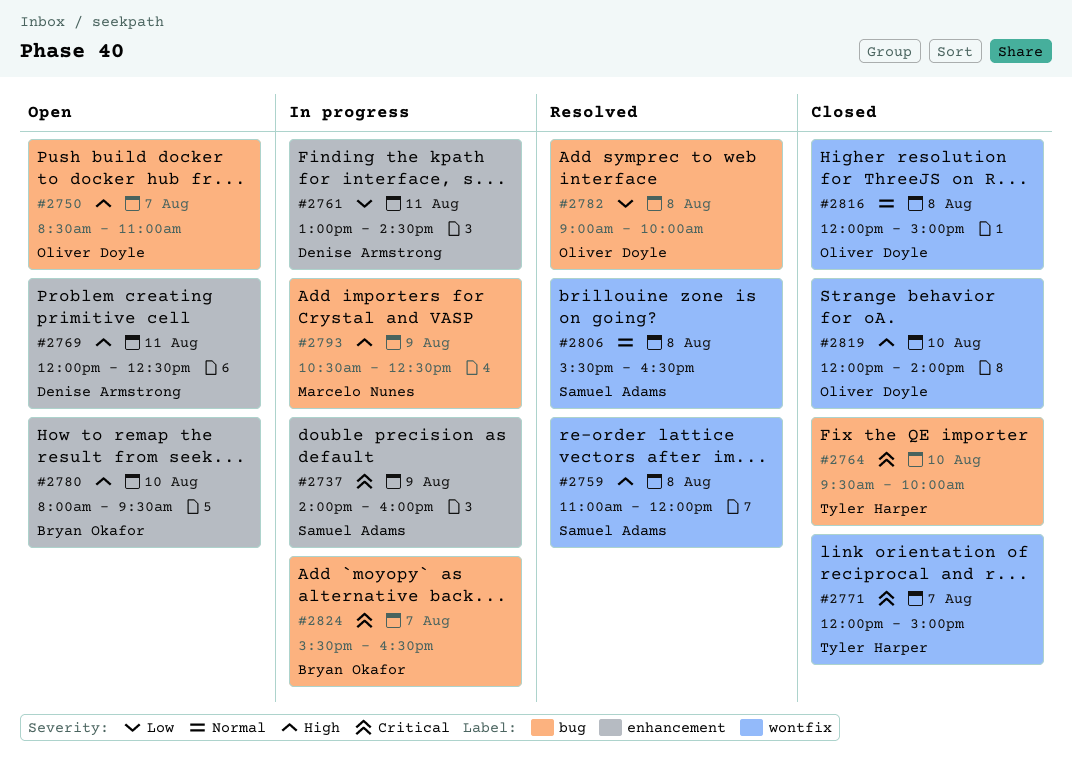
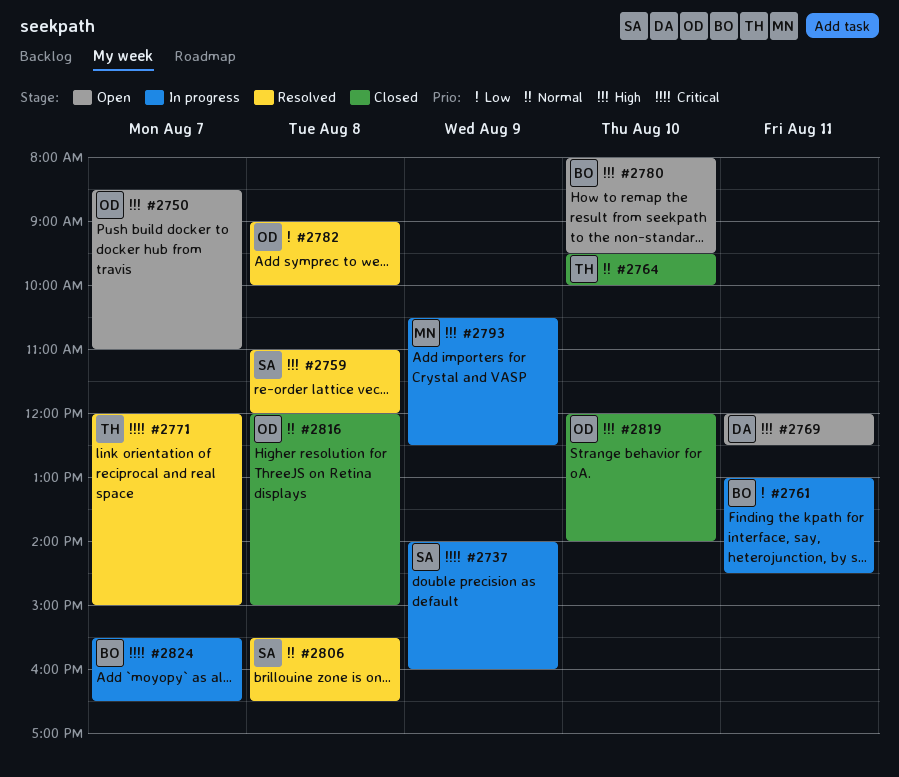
#2761, owner: Denise Armstrong -> Bryan Okafor
#2764, priority: Critical -> Normal
#2771, status: Closed -> Resolved

